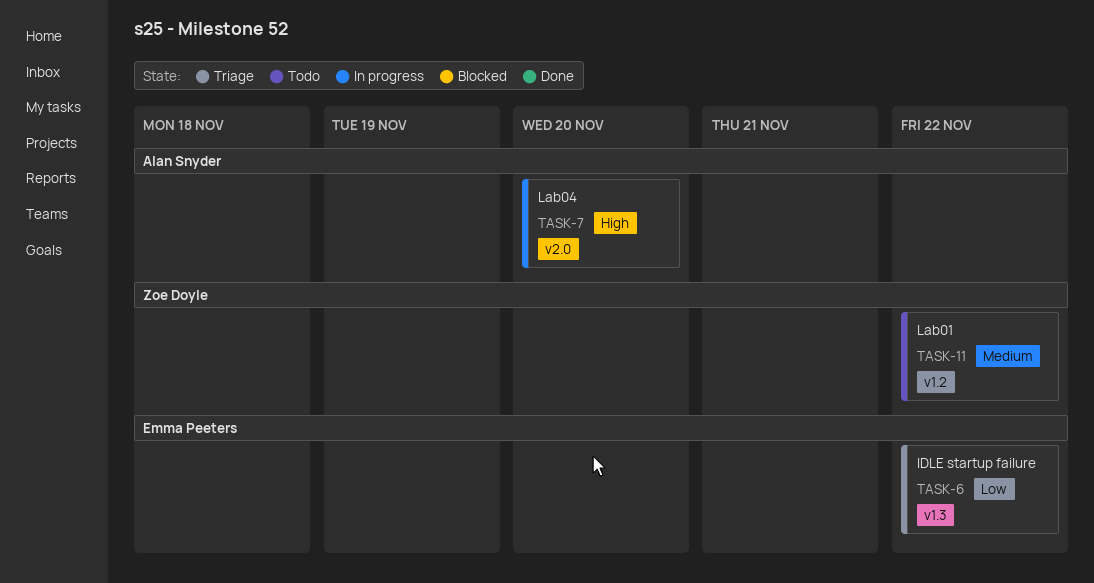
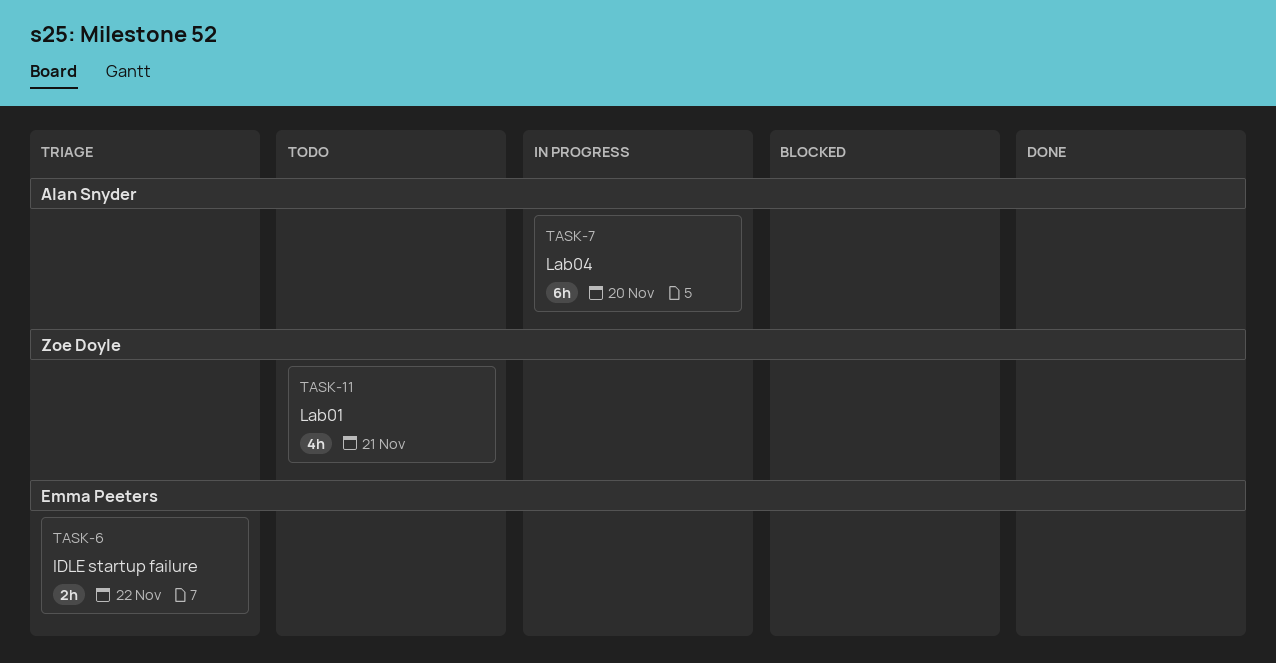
TASK-11, due: Nov 22 -> Nov 21

